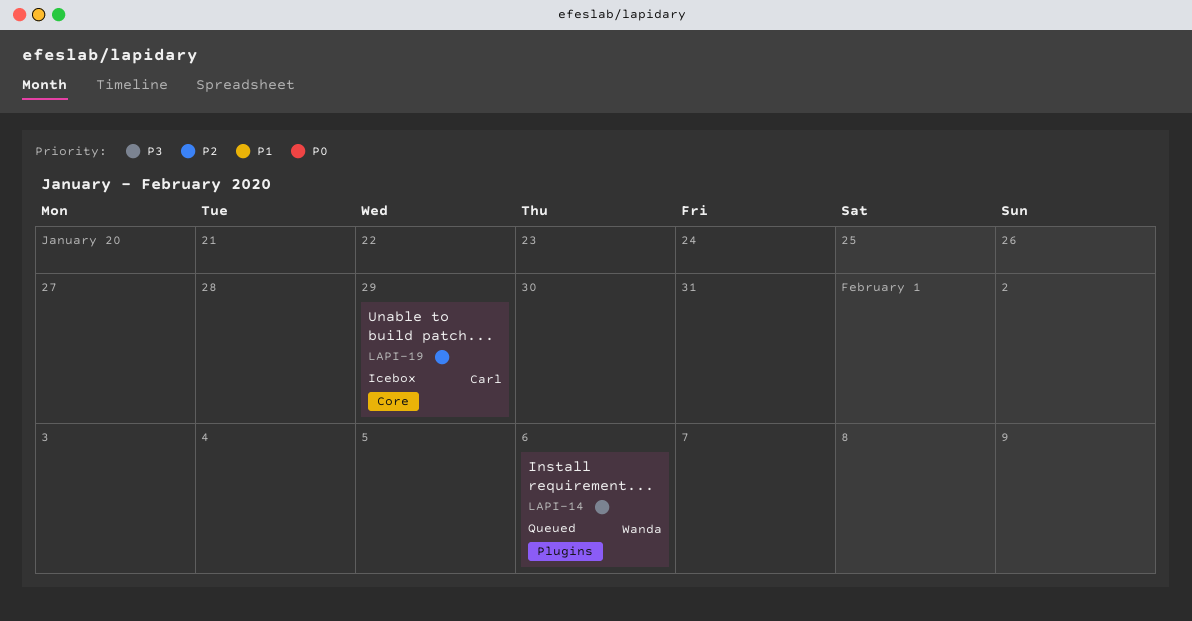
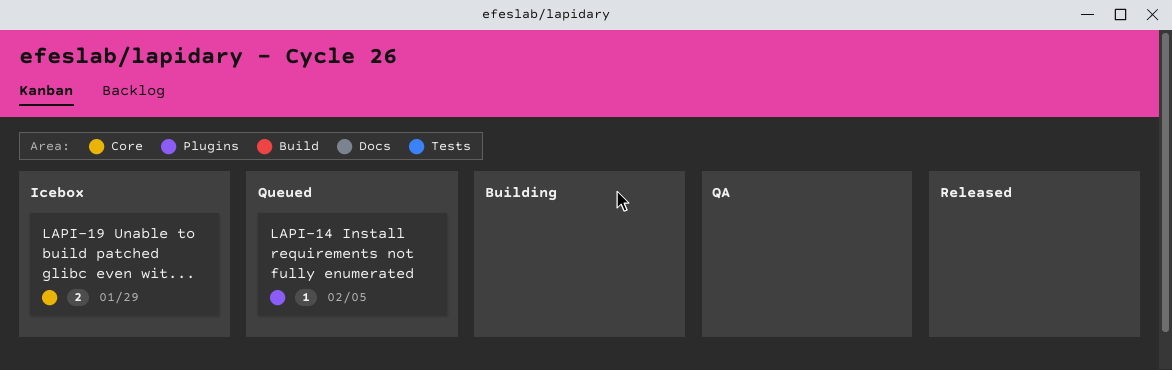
LAPI-14, due: Feb 6 -> Feb 5

